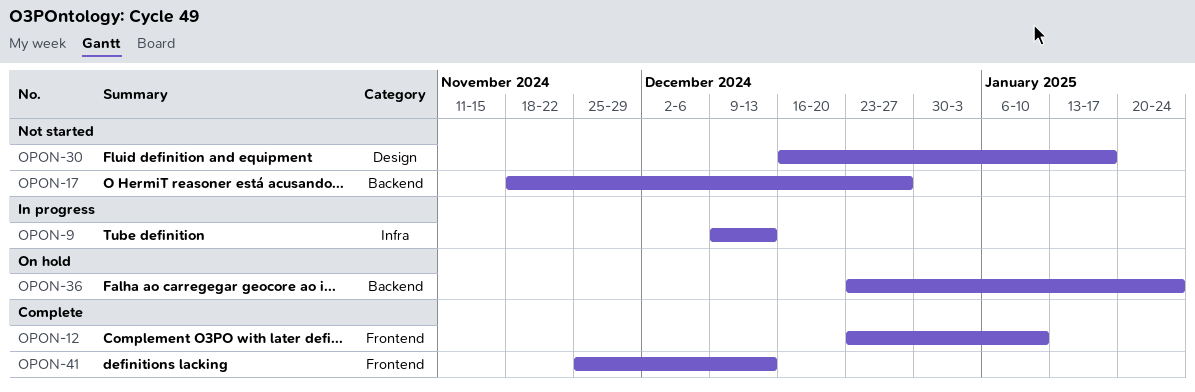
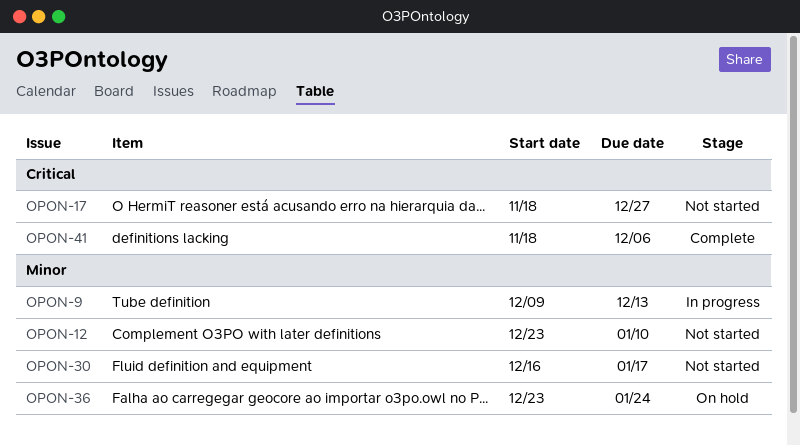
OPON-12, status: Complete -> Not started
OPON-41, start: Nov 25 -> Nov 18
OPON-41, due: Dec 13 -> Dec 6

